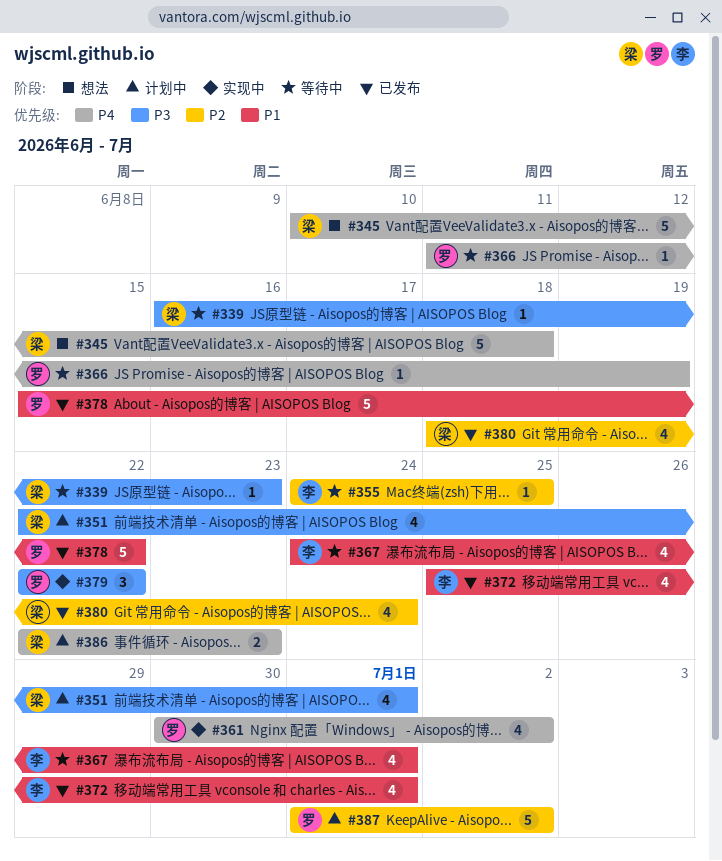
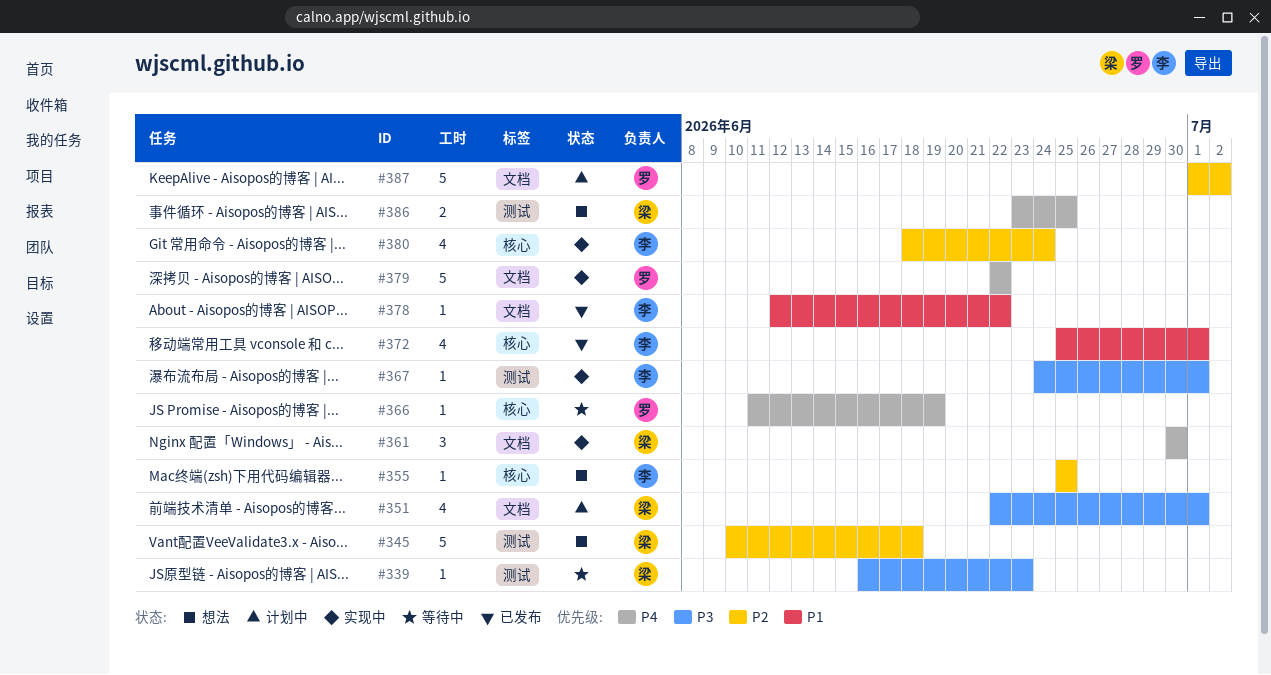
#345, priority: P4 -> P2
#355, status: 等待中 -> 想法
#355, start: Jun 24 -> Jun 25
#361, owner: 罗 -> 梁
#361, estimate: 4 -> 3
#361, due: Jul 2 -> Jun 30
#367, status: 等待中 -> 实现中
#367, priority: P1 -> P3
#367, estimate: 4 -> 1
#378, owner: 罗 -> 李
#378, estimate: 5 -> 1
#378, start: Jun 15 -> Jun 12
#379, priority: P3 -> P4
#379, estimate: 3 -> 5
#380, status: 已发布 -> 实现中
#380, owner: 梁 -> 李
#386, status: 计划中 -> 想法
#386, start: Jun 22 -> Jun 23
#386, due: Jun 23 -> Jun 25

